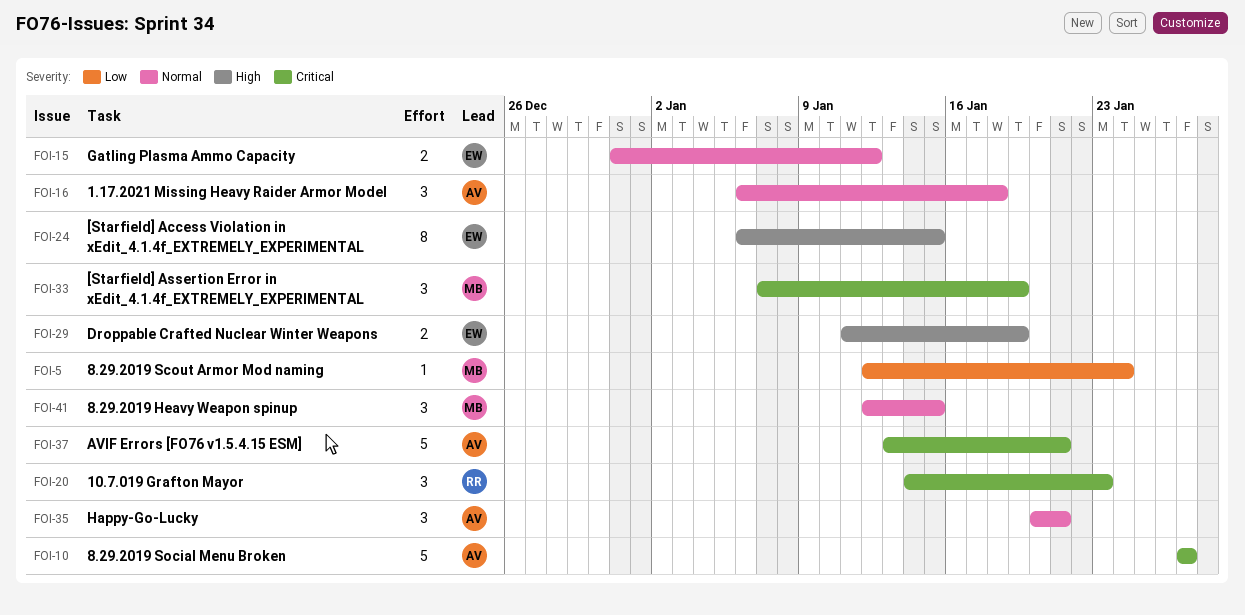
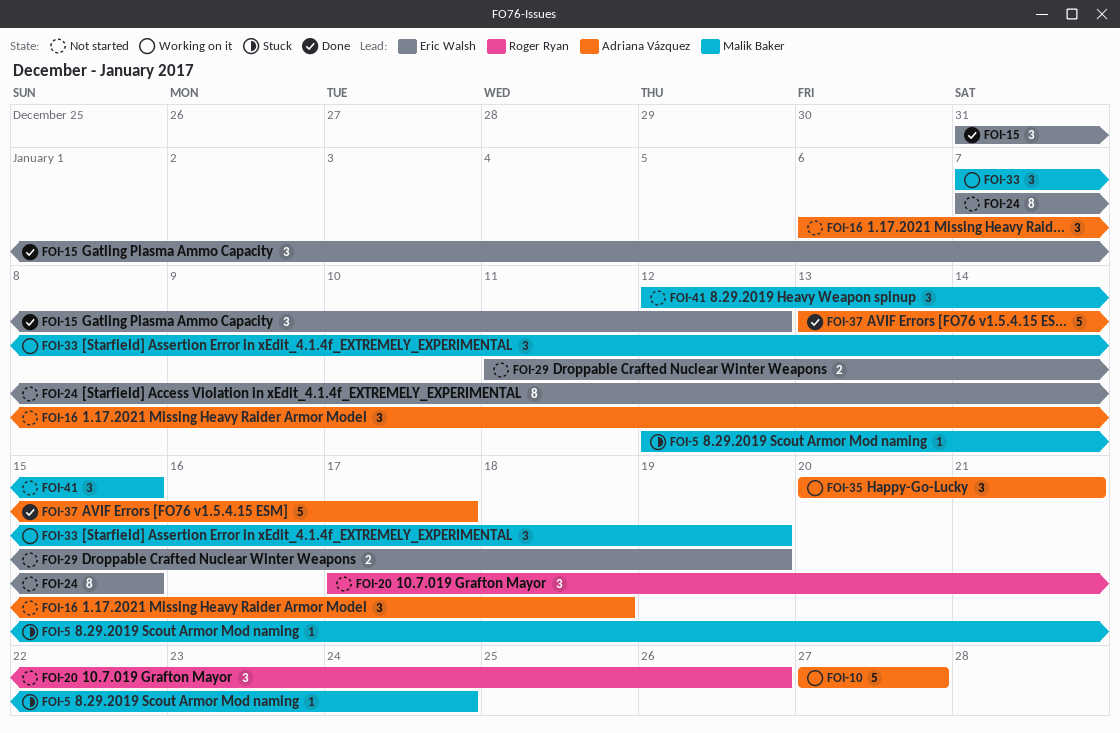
FOI-15, estimate: 2 -> 3
FOI-20, start: Jan 14 -> Jan 17
FOI-20, due: Jan 23 -> Jan 26
FOI-24, start: Jan 6 -> Jan 7
FOI-37, due: Jan 21 -> Jan 17

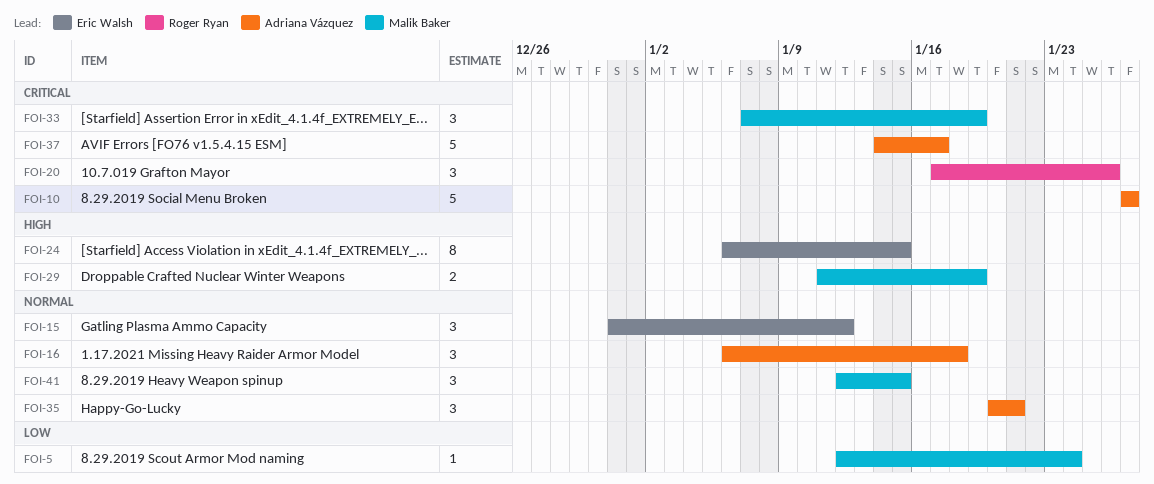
FOI-24, start: Jan 7 -> Jan 6
FOI-29, owner: Eric Walsh -> Malik Baker
FOI-37, start: Jan 13 -> Jan 14

